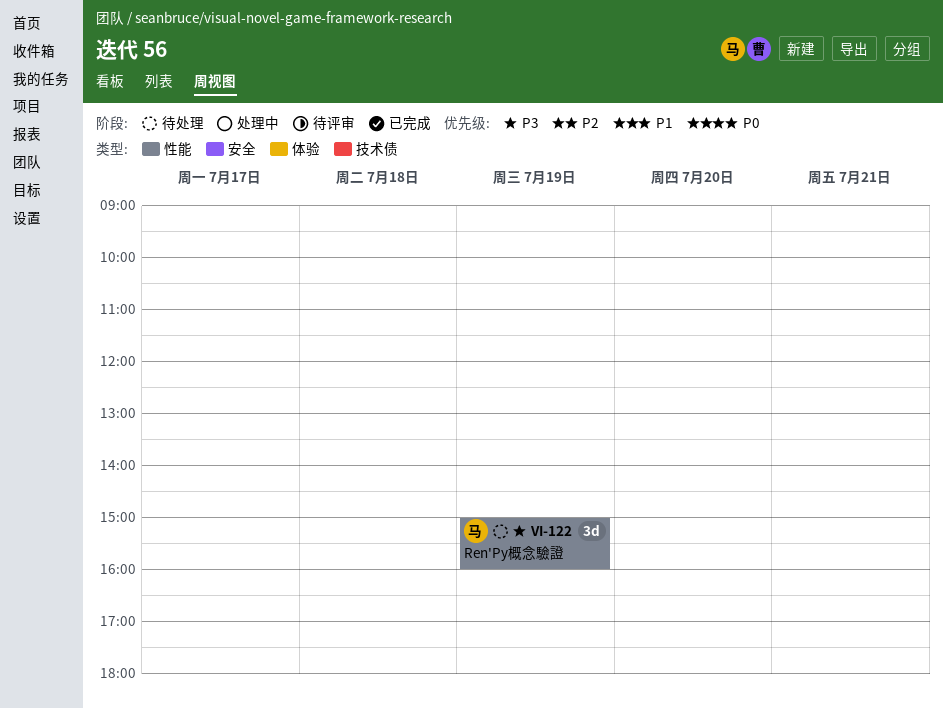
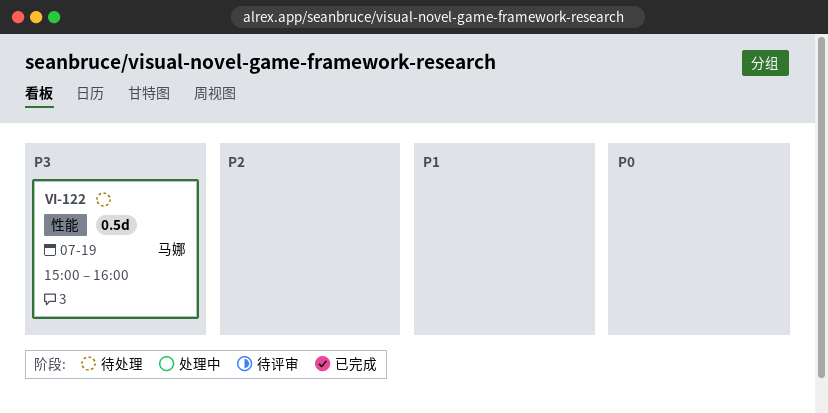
VI-122, estimate: 3d -> 0.5d

